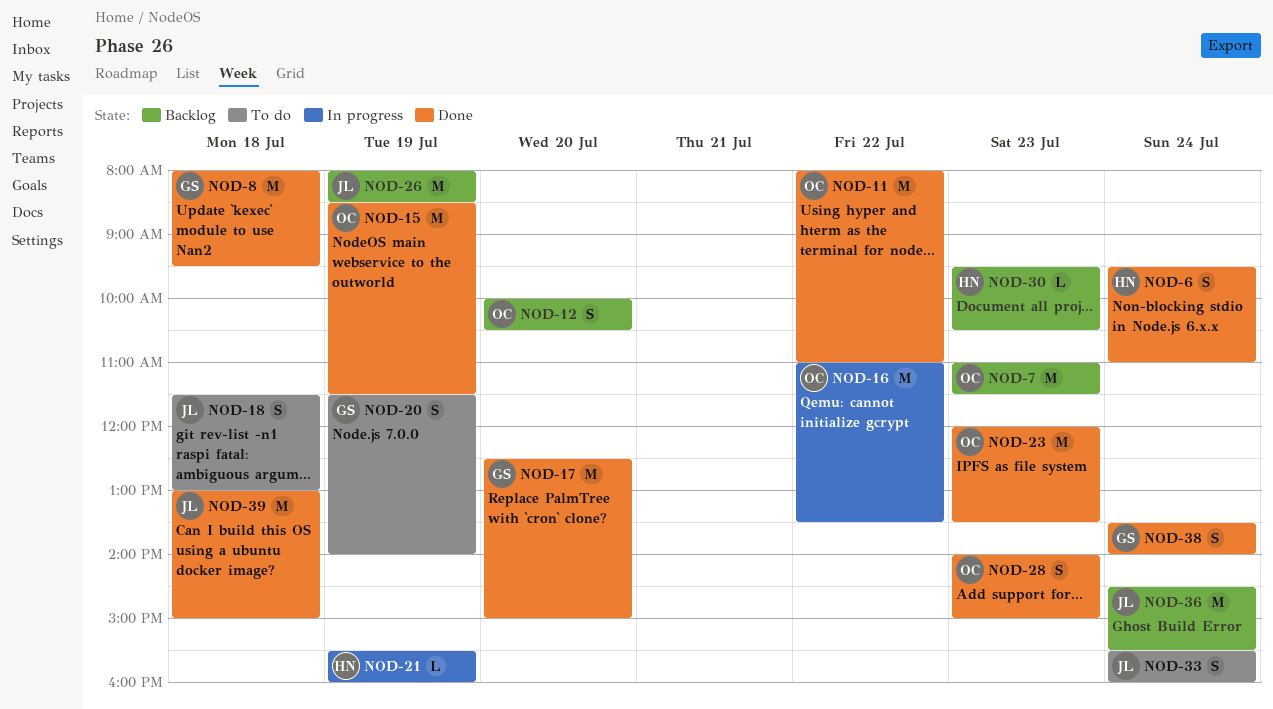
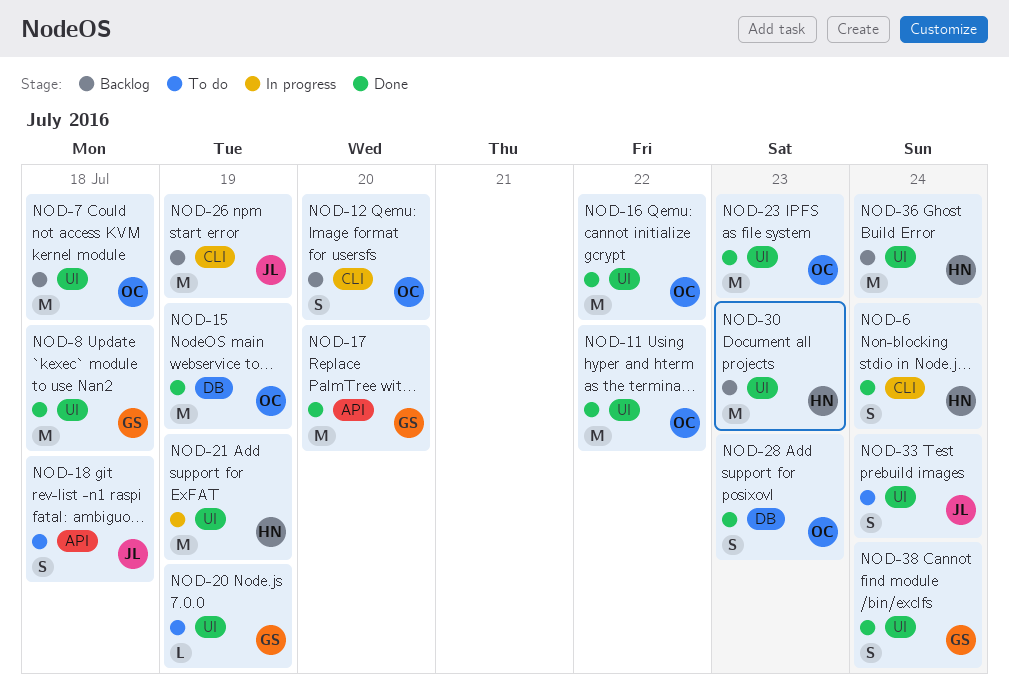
NOD-7, day: Jul 23 -> Jul 18
NOD-16, status: In progress -> Done
NOD-20, estimate: S -> L
NOD-21, estimate: L -> M
NOD-30, estimate: L -> M
NOD-36, owner: JL -> HN
NOD-39: present -> none

